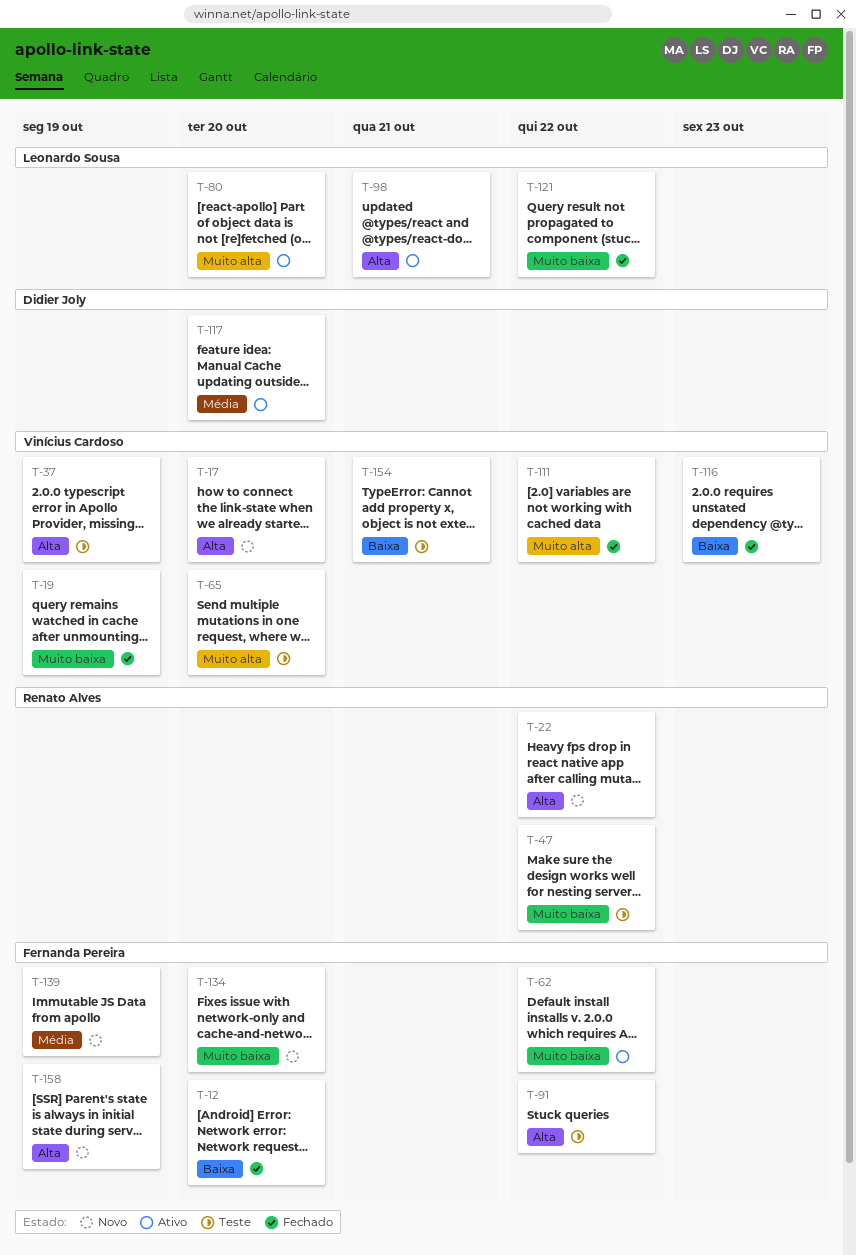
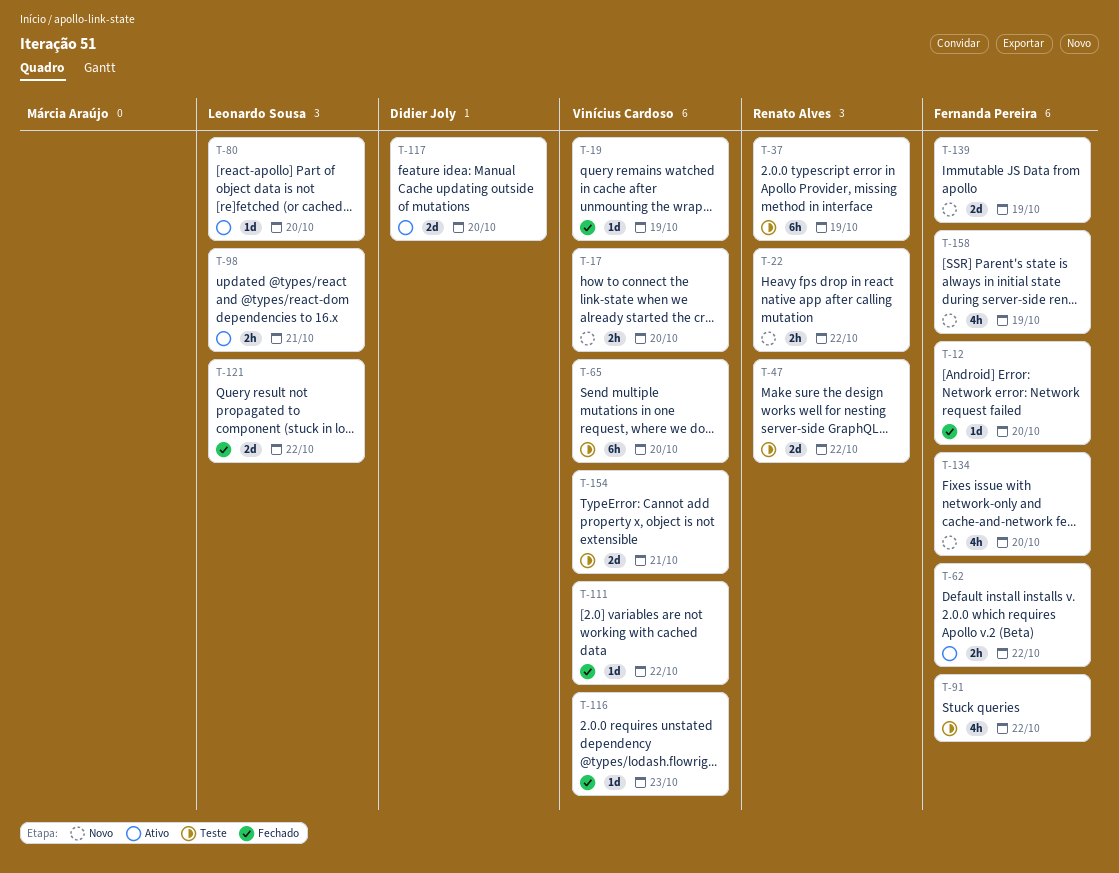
T-37, owner: Vinícius Cardoso -> Renato Alves

